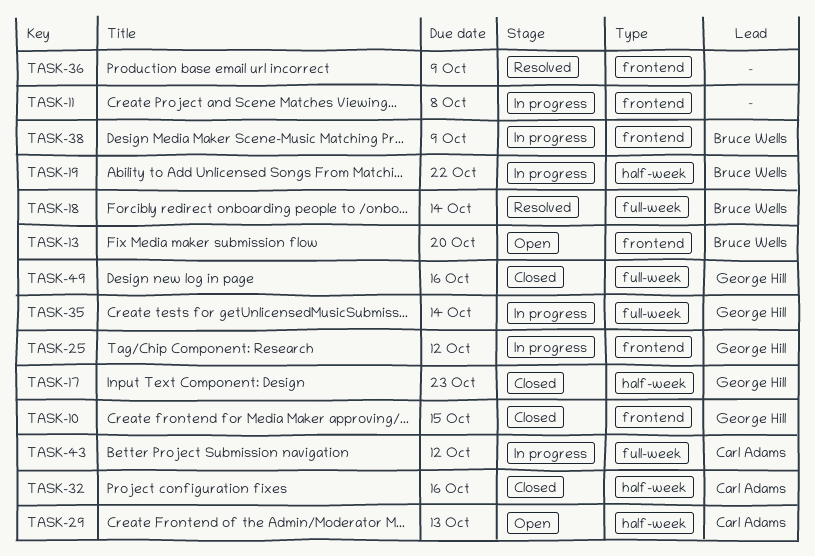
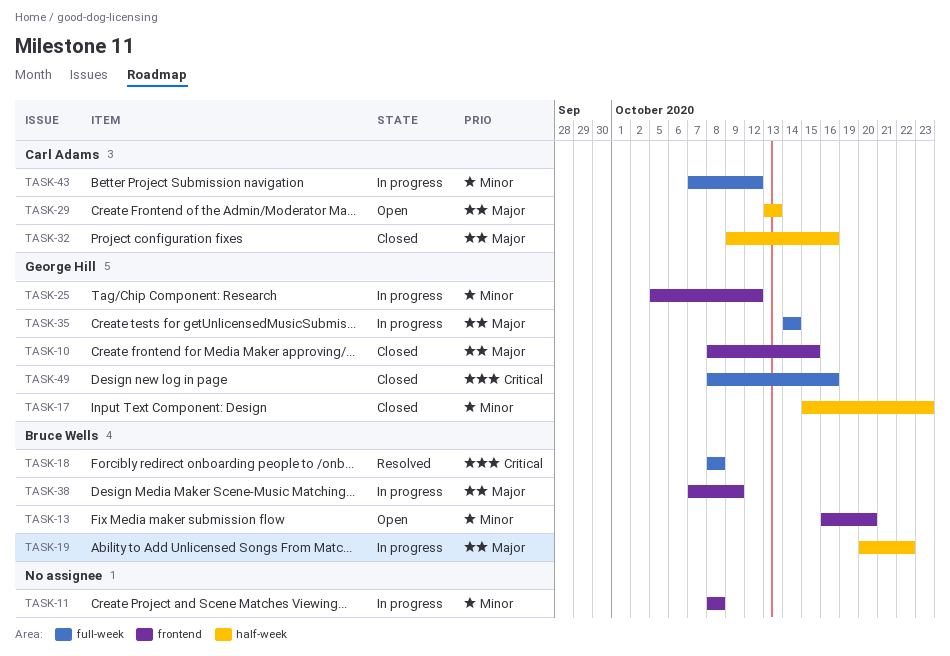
TASK-18, due: Oct 14 -> Oct 8
TASK-36: present -> none

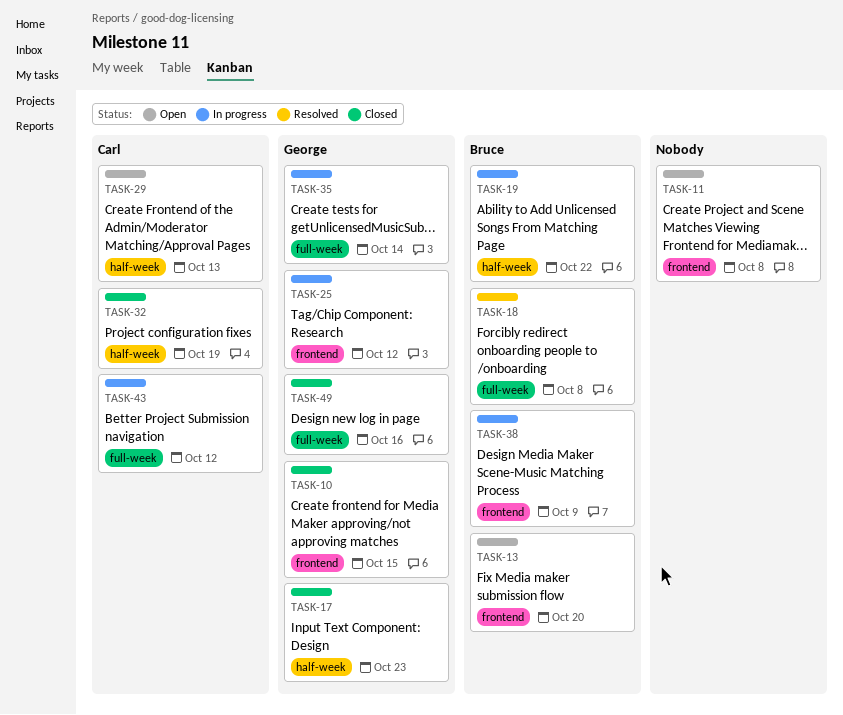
TASK-11, status: In progress -> Open
TASK-32, due: Oct 16 -> Oct 19

